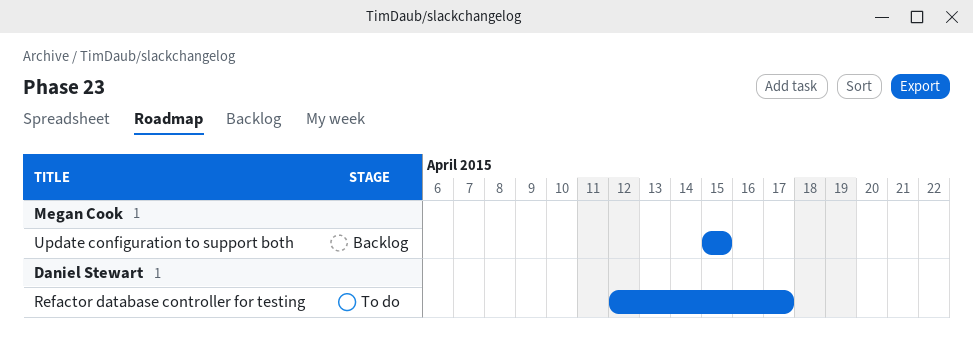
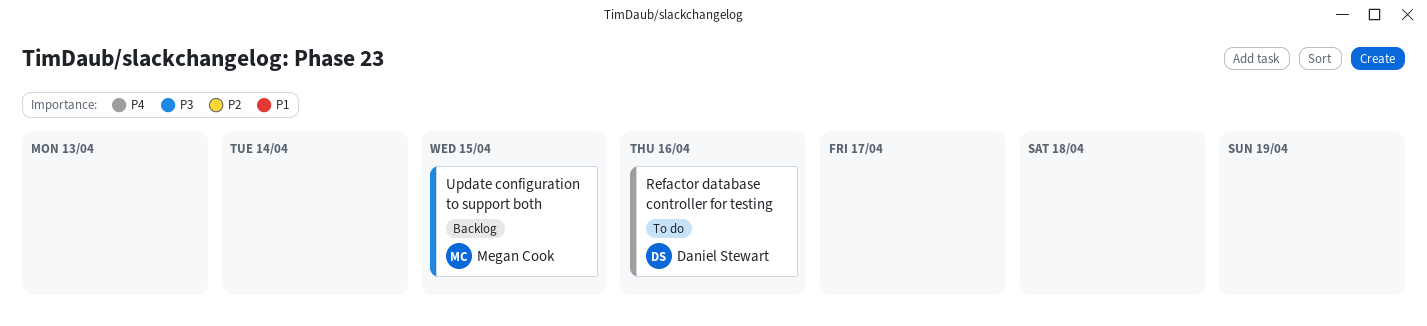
Refactor database controller for testing, due: Apr 17 -> Apr 16

